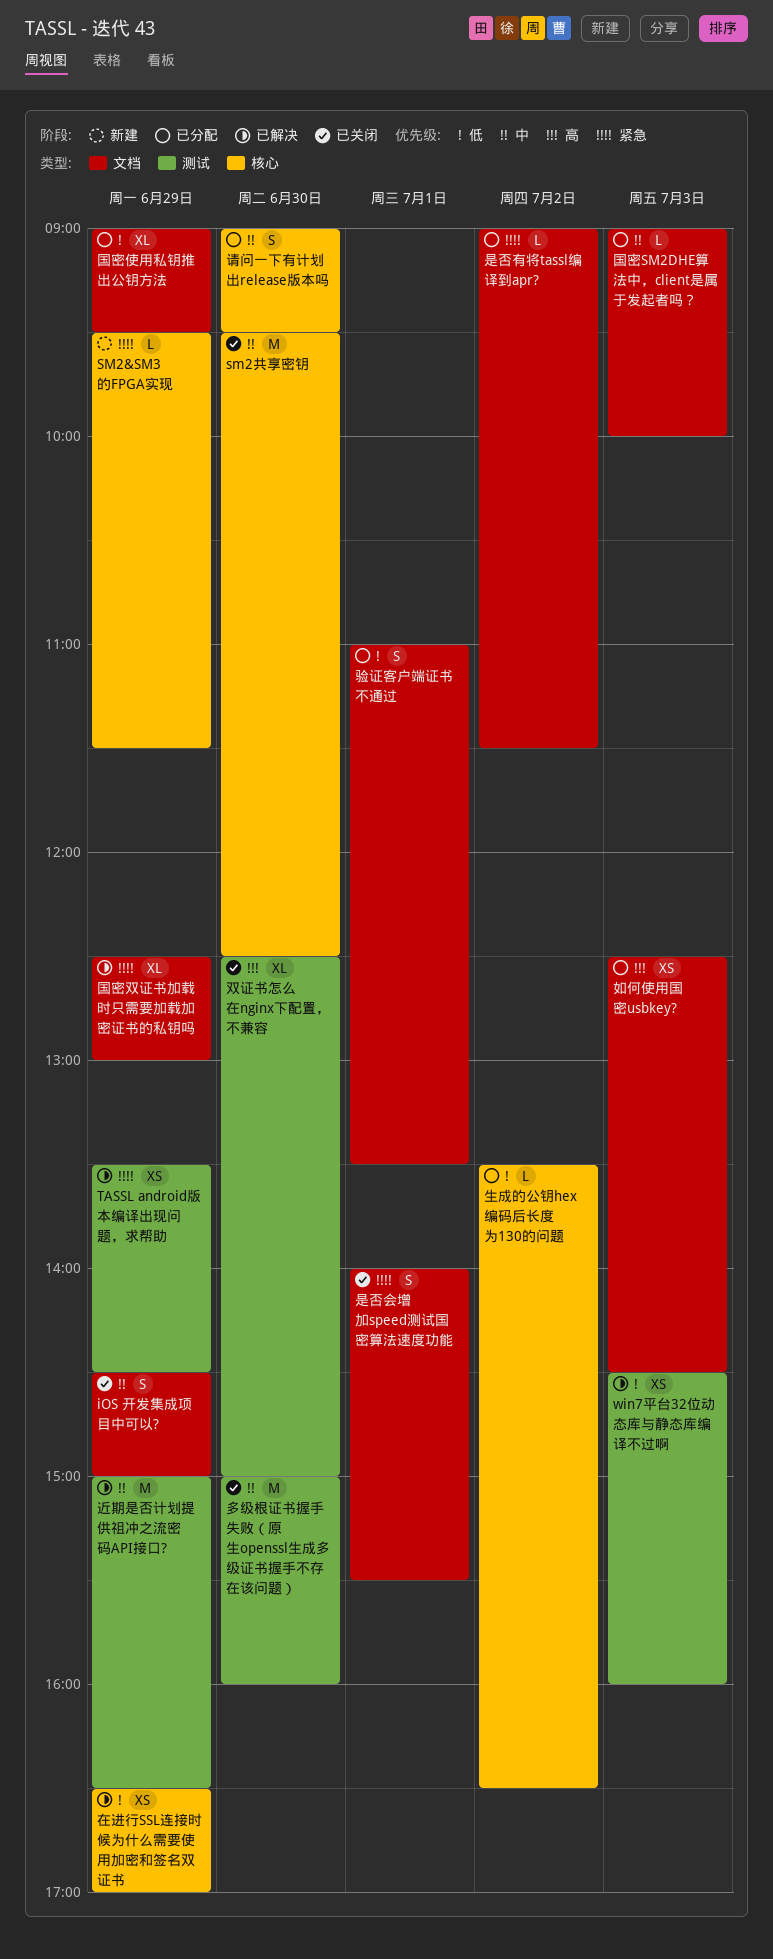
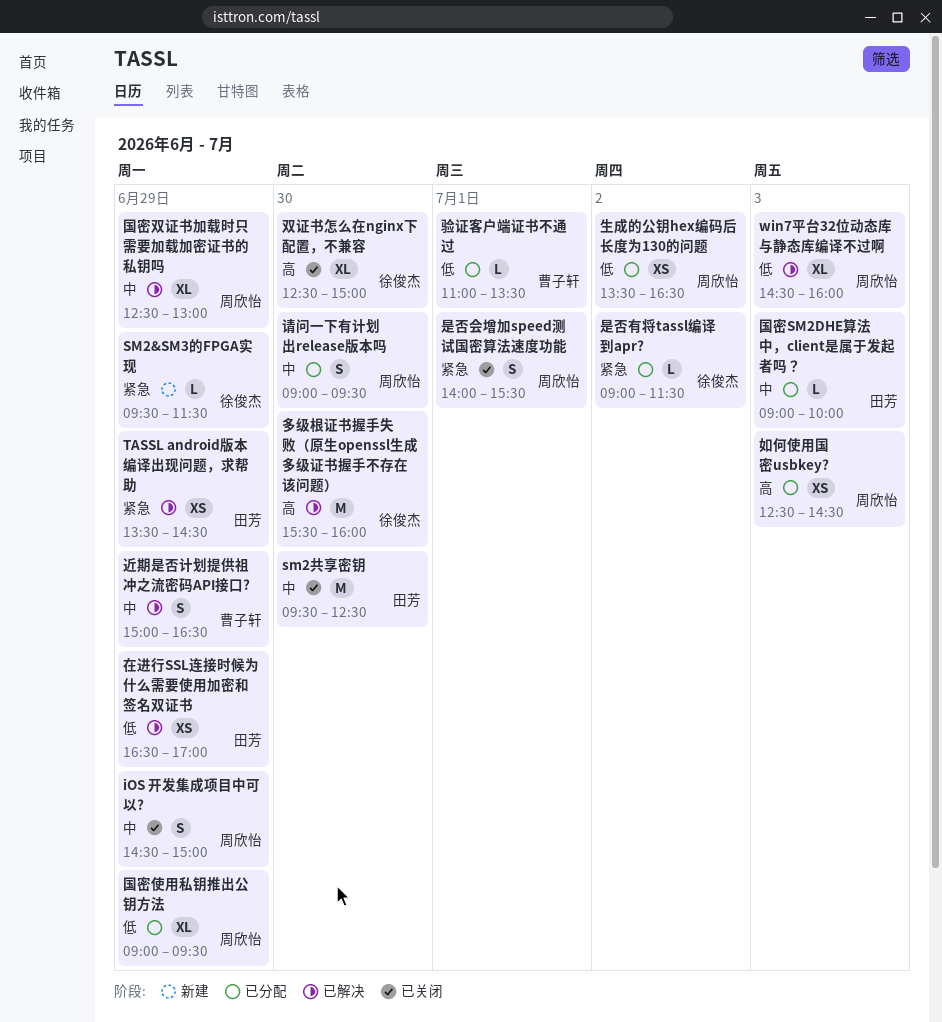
win7平台32位动态库与静态库编译不过啊, estimate: XS -> XL
国密双证书加载时只需要加载加密证书的私钥吗, priority: 紧急 -> 中
多级根证书握手失败（原生openssl生成多级证书握手不存在该问题）, status: 已关闭 -> 已解决
多级根证书握手失败（原生openssl生成多级证书握手不存在该问题）, priority: 中 -> 高
多级根证书握手失败（原生openssl生成多级证书握手不存在该问题）, begins: 15:00 -> 15:30
生成的公钥hex编码后长度为130的问题, estimate: L -> XS
近期是否计划提供祖冲之流密码API接口?, estimate: M -> S
验证客户端证书不通过, estimate: S -> L

